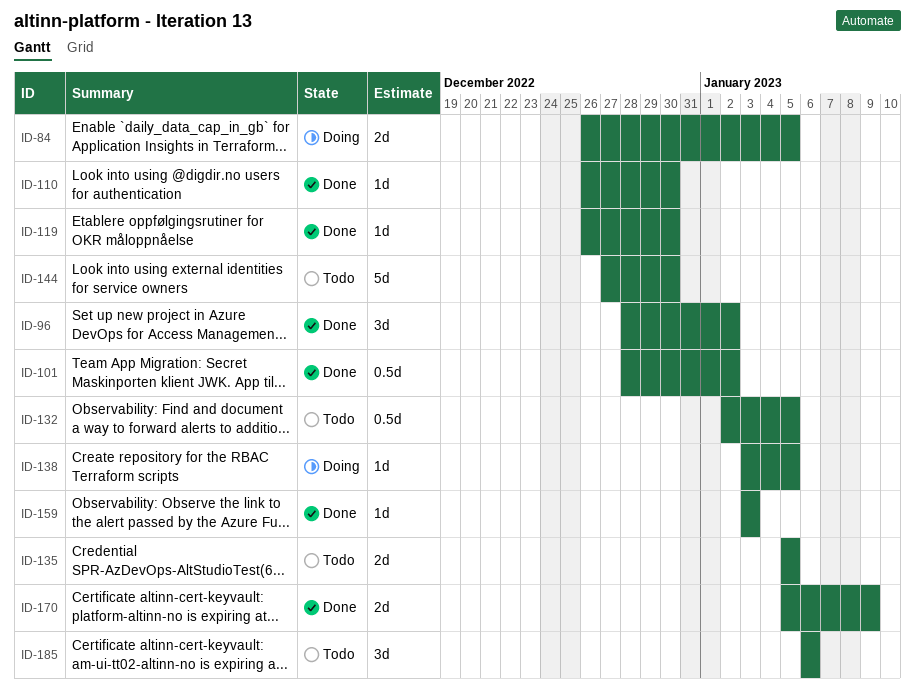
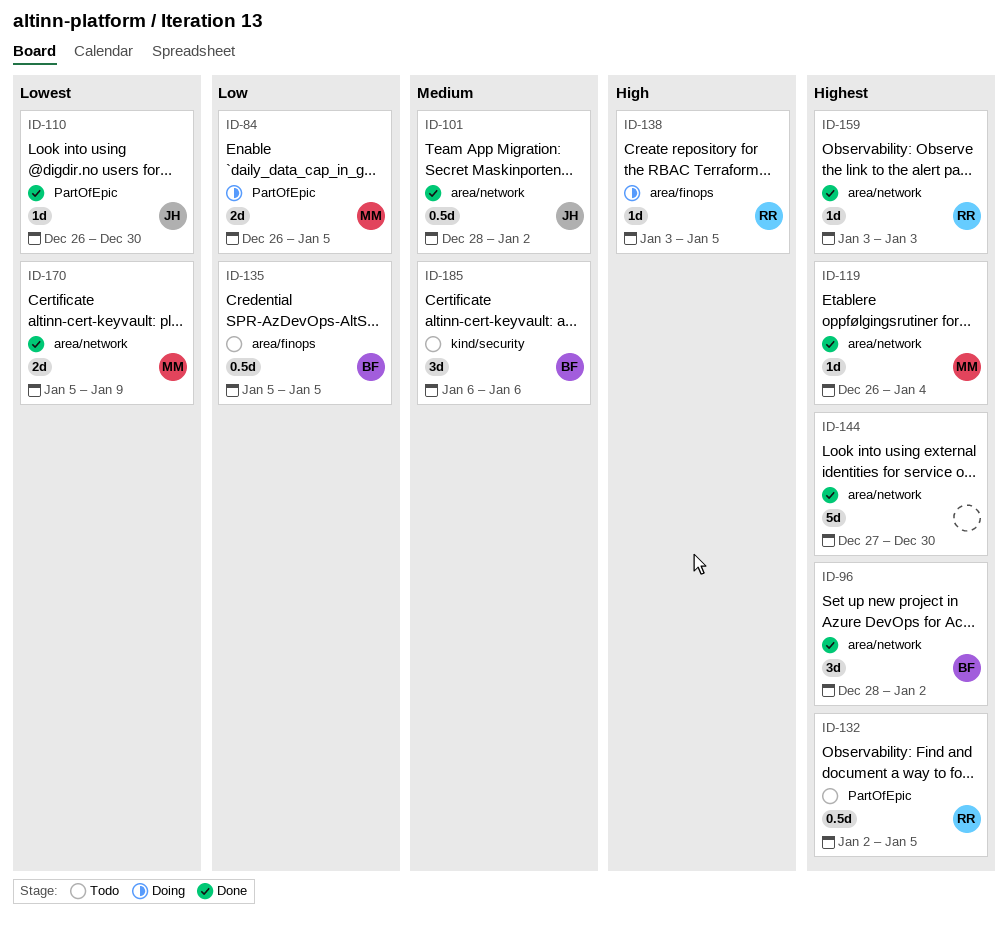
ID-119, due: Dec 30 -> Jan 4
ID-135, estimate: 2d -> 0.5d
ID-144, status: Todo -> Done

